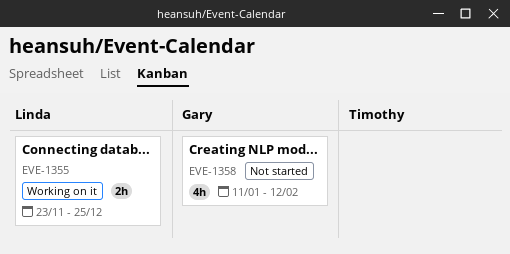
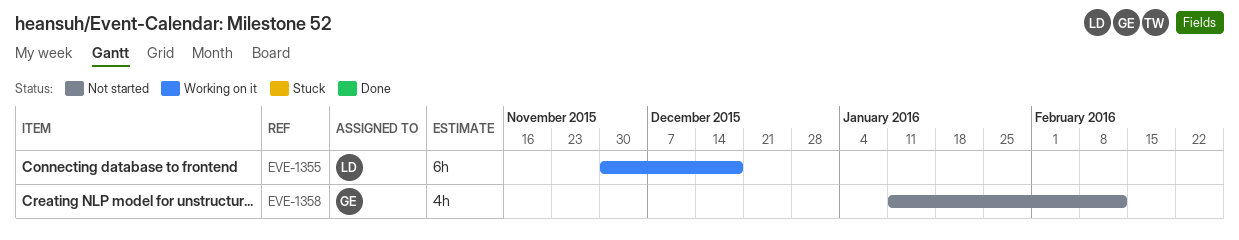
EVE-1355, estimate: 2h -> 6h
EVE-1355, start: Nov 23 -> Nov 30
EVE-1355, due: Dec 25 -> Dec 18

